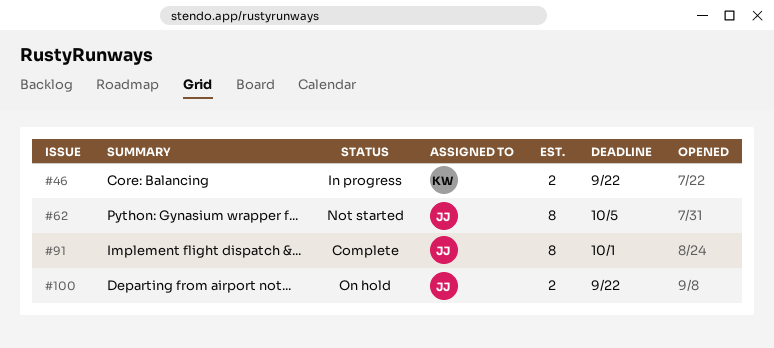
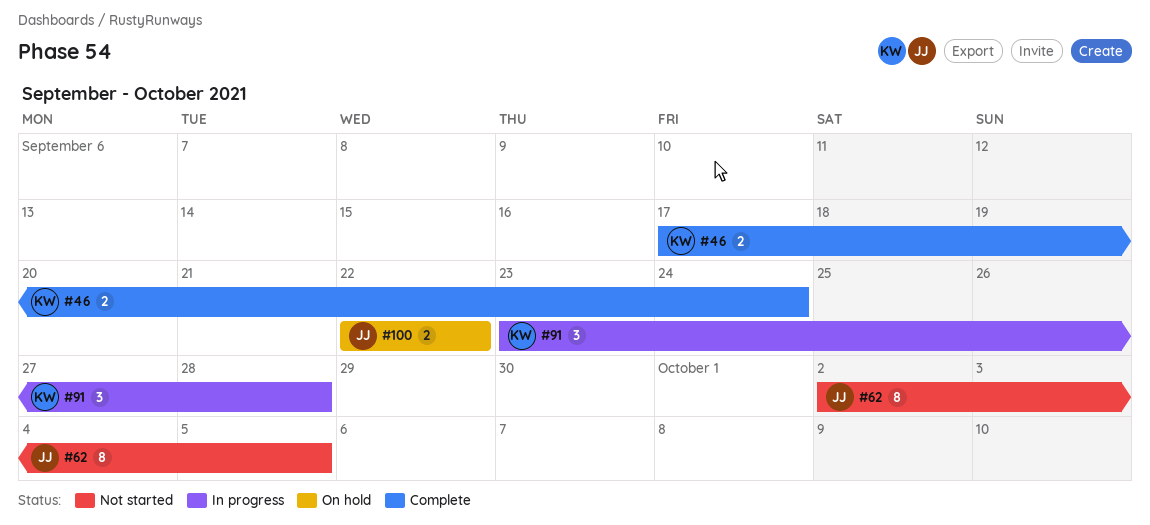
#46, status: In progress -> Complete
#46, due: Sep 22 -> Sep 24
#91, status: Complete -> In progress
#91, owner: JJ -> KW
#91, estimate: 8 -> 3
#91, due: Oct 1 -> Sep 28

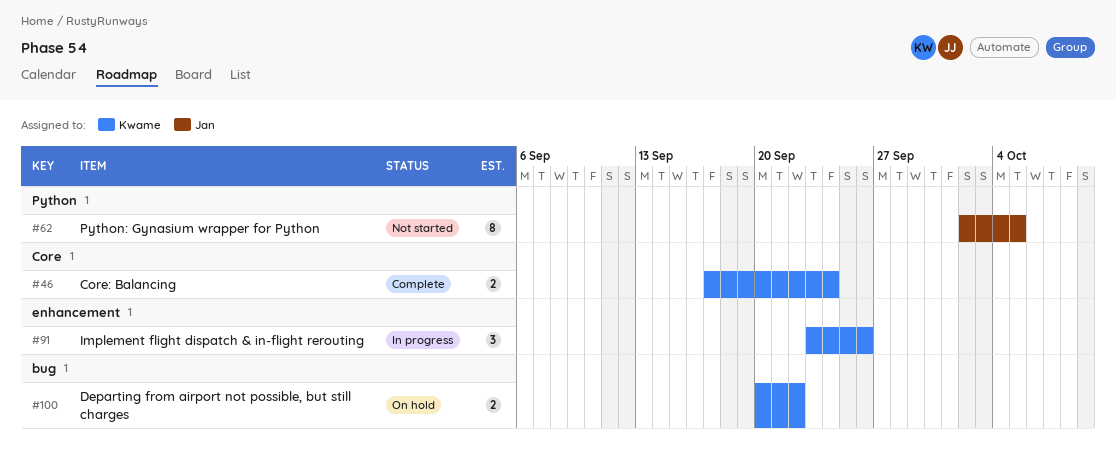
#91, due: Sep 28 -> Sep 26
#100, owner: Jan -> Kwame
#100, start: Sep 22 -> Sep 20

